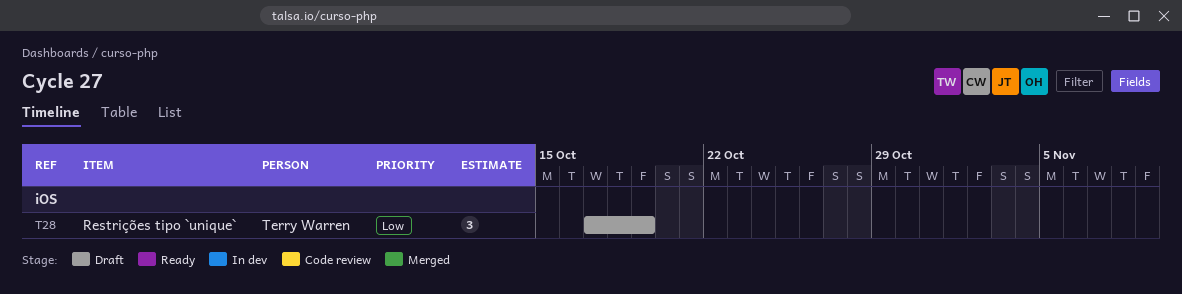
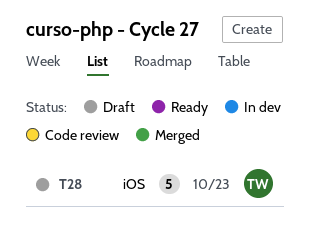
T28, estimate: 3 -> 5
T28, due: Oct 19 -> Oct 23

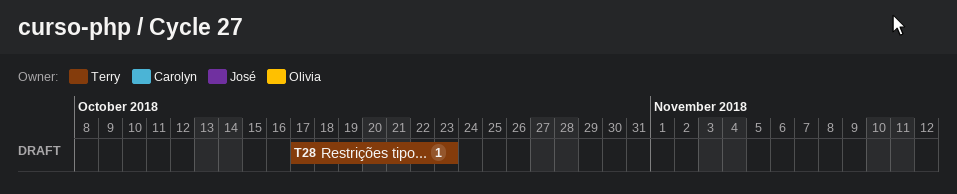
T28, estimate: 5 -> 1

